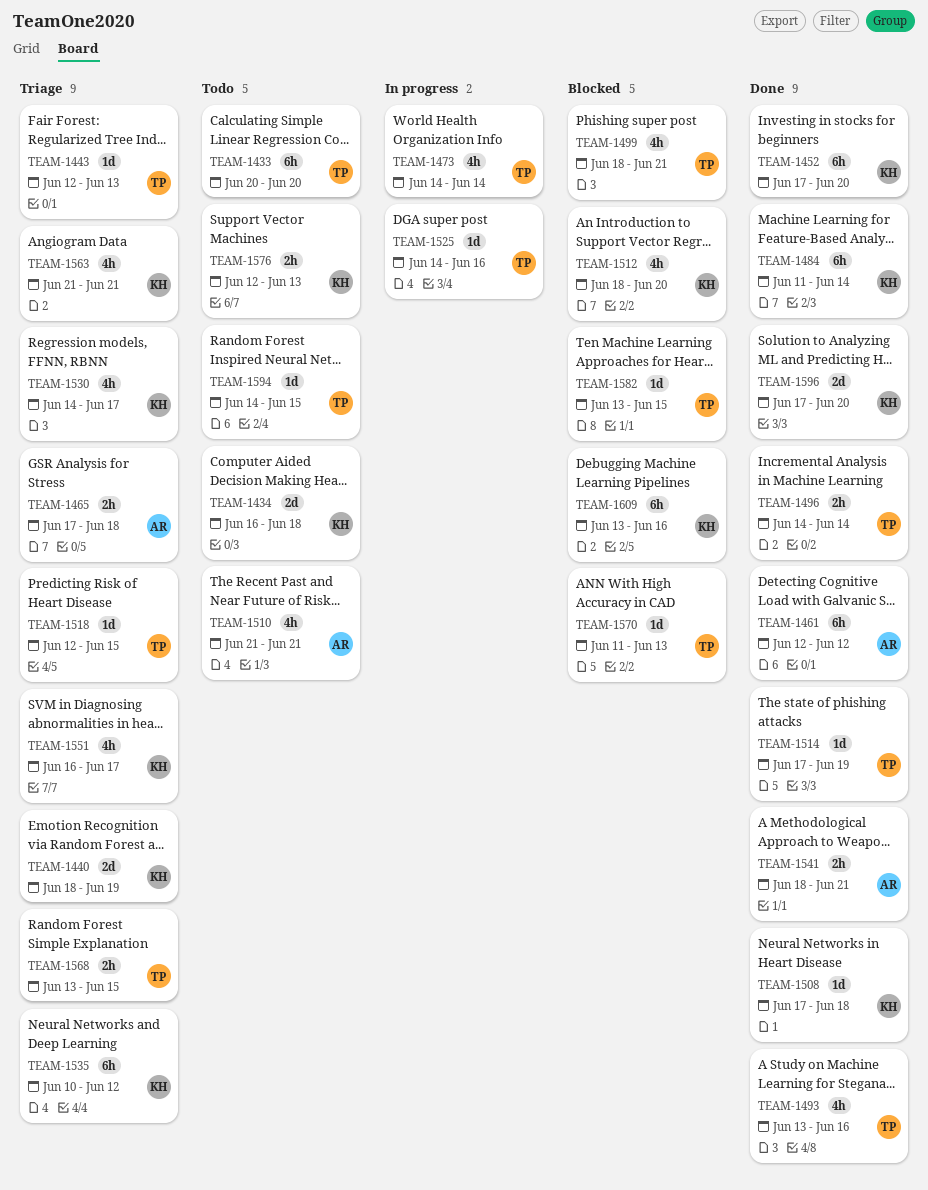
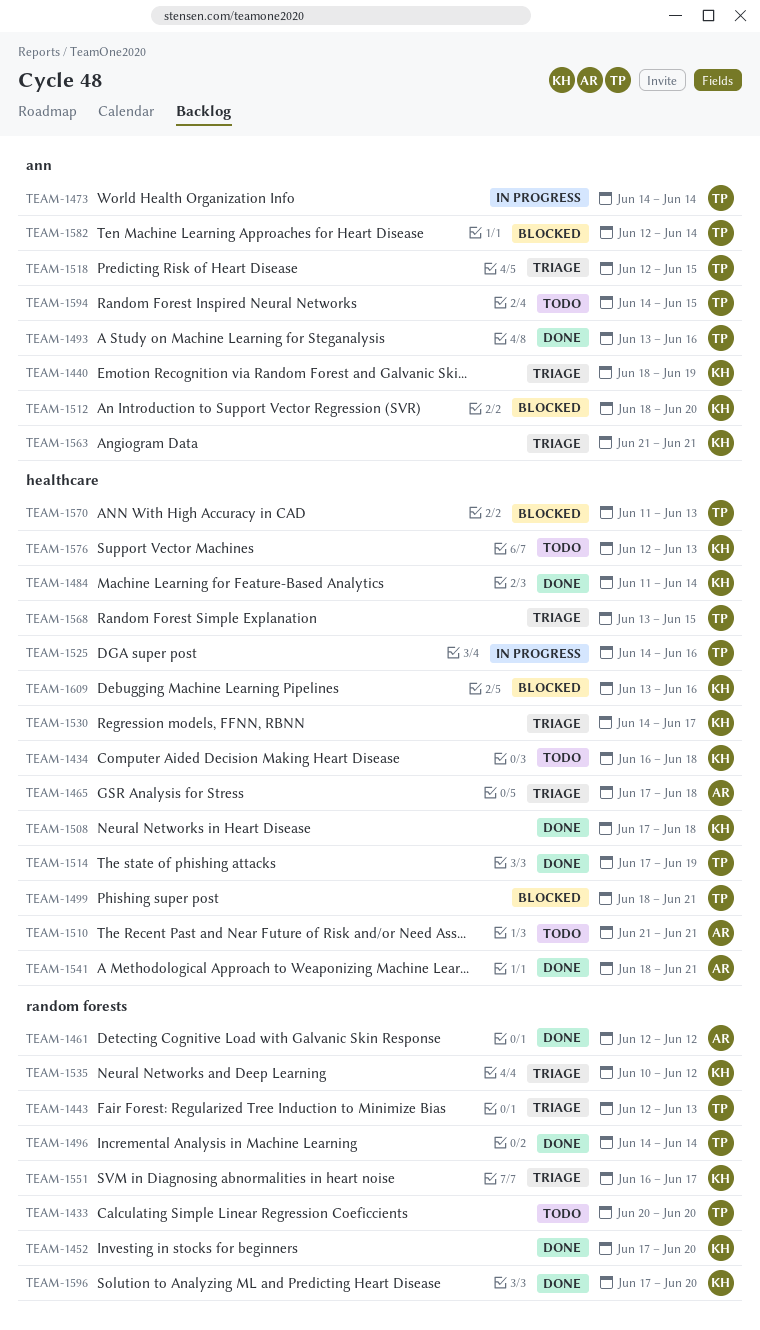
TEAM-1582, start: Jun 13 -> Jun 12
TEAM-1582, due: Jun 15 -> Jun 14

